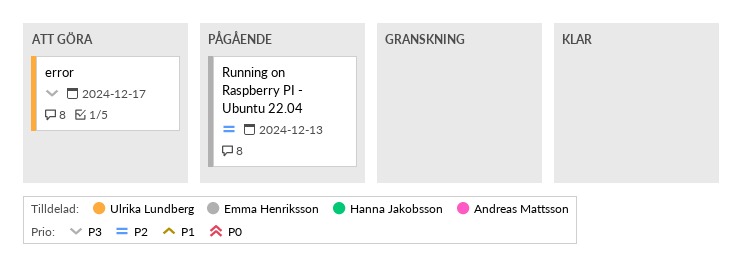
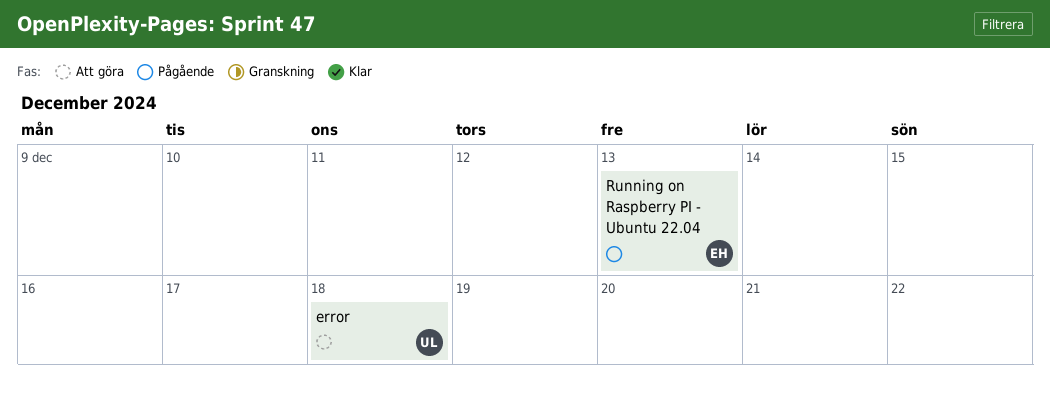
error, due: Dec 17 -> Dec 18

